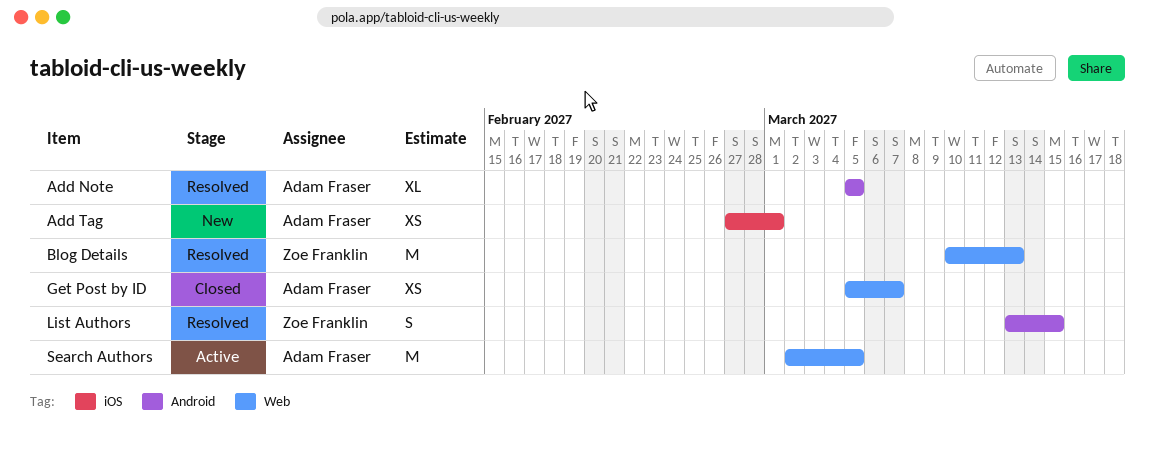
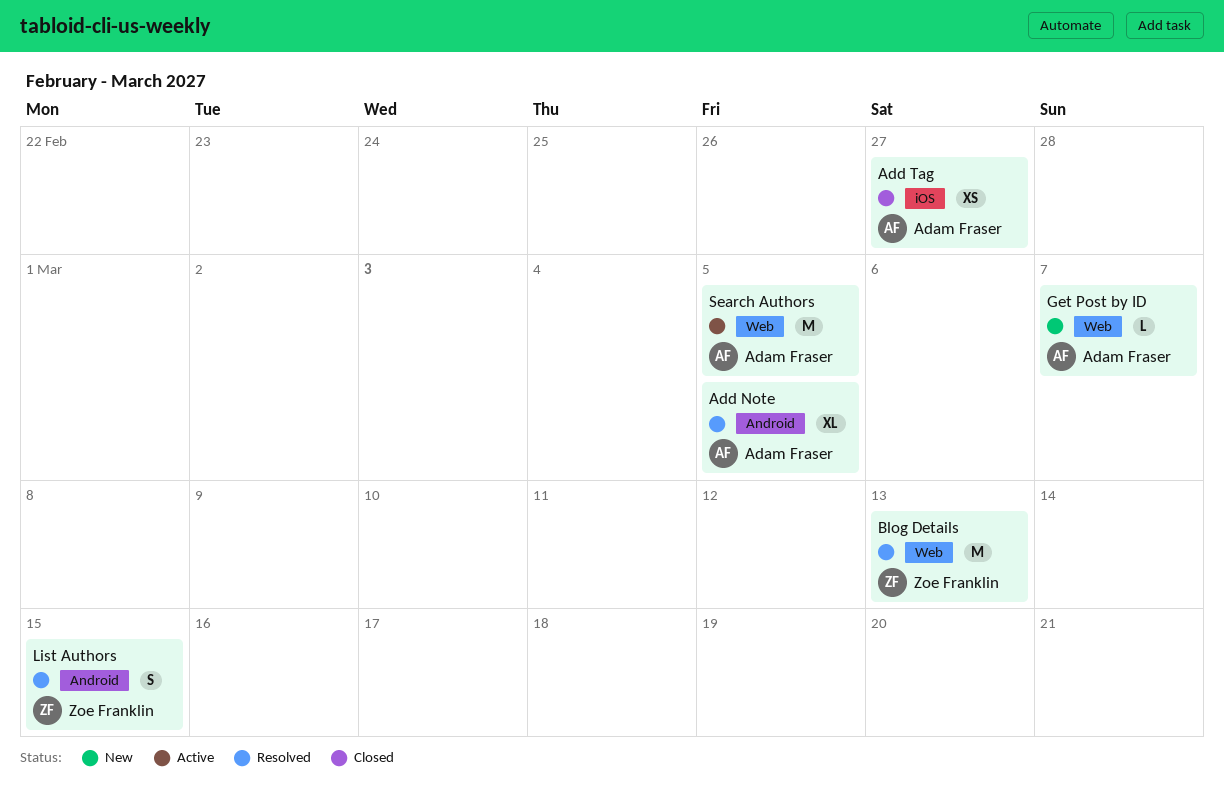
Add Tag, status: New -> Closed
Add Tag, due: Mar 1 -> Feb 27
Get Post by ID, status: Closed -> New
Get Post by ID, estimate: XS -> L

